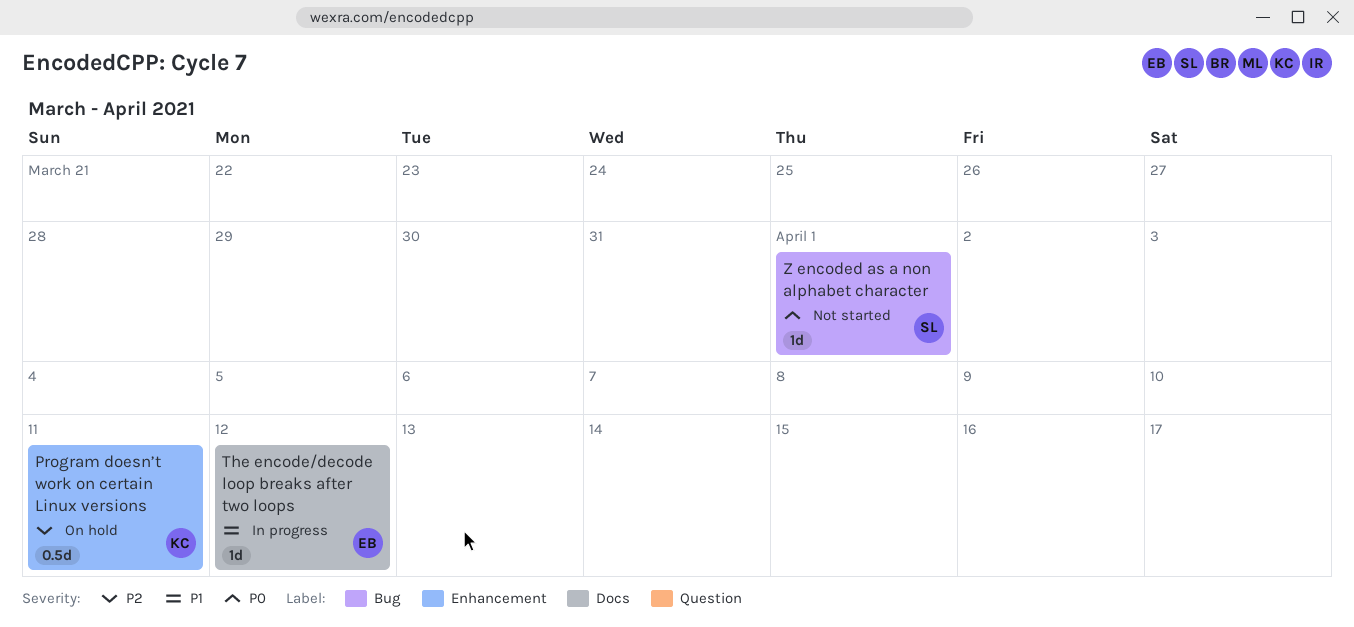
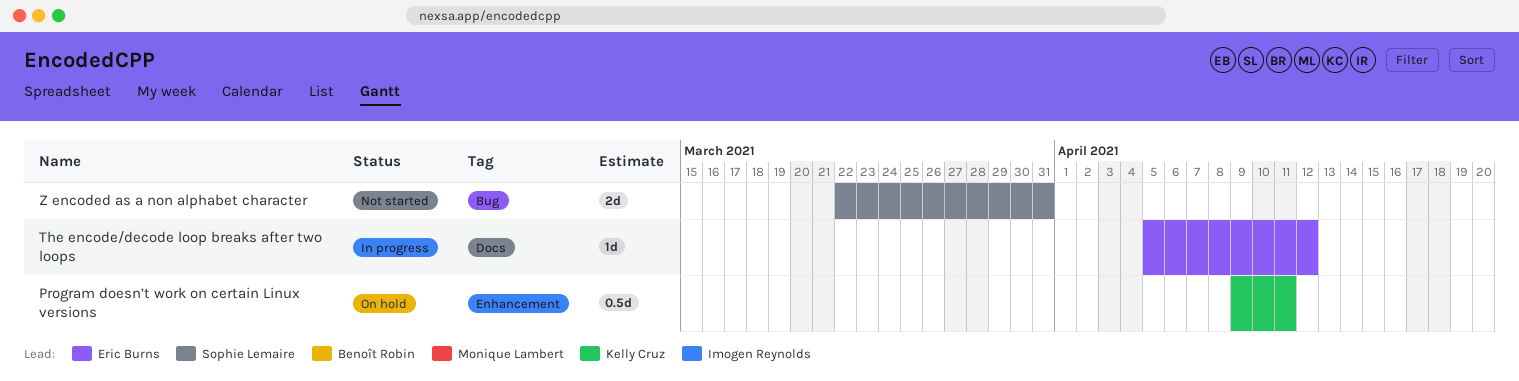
Z encoded as a non alphabet character, estimate: 1d -> 2d
Z encoded as a non alphabet character, due: Apr 1 -> Mar 31

